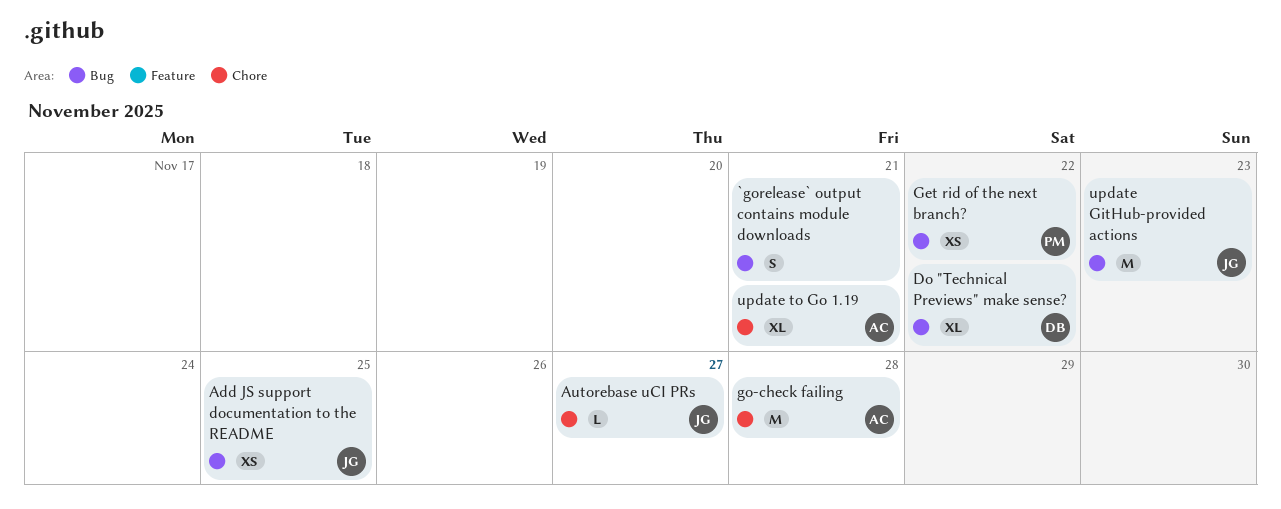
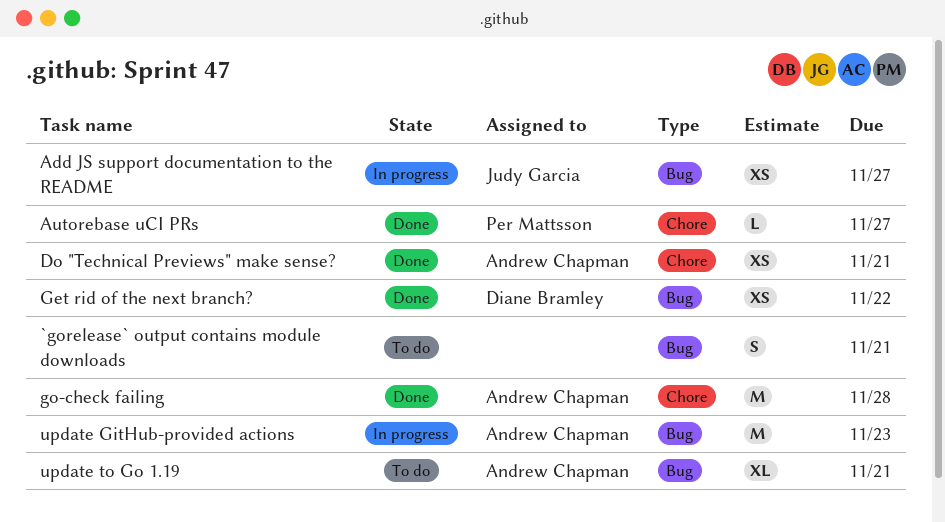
Add JS support documentation to the README, due: Nov 25 -> Nov 27
Autorebase uCI PRs, owner: Judy Garcia -> Per Mattsson
Do "Technical Previews" make sense?, owner: Diane Bramley -> Andrew Chapman
Do "Technical Previews" make sense?, label: Bug -> Chore
Do "Technical Previews" make sense?, estimate: XL -> XS
Do "Technical Previews" make sense?, due: Nov 22 -> Nov 21
Get rid of the next branch?, owner: Per Mattsson -> Diane Bramley
update GitHub-provided actions, owner: Judy Garcia -> Andrew Chapman
update to Go 1.19, label: Chore -> Bug

